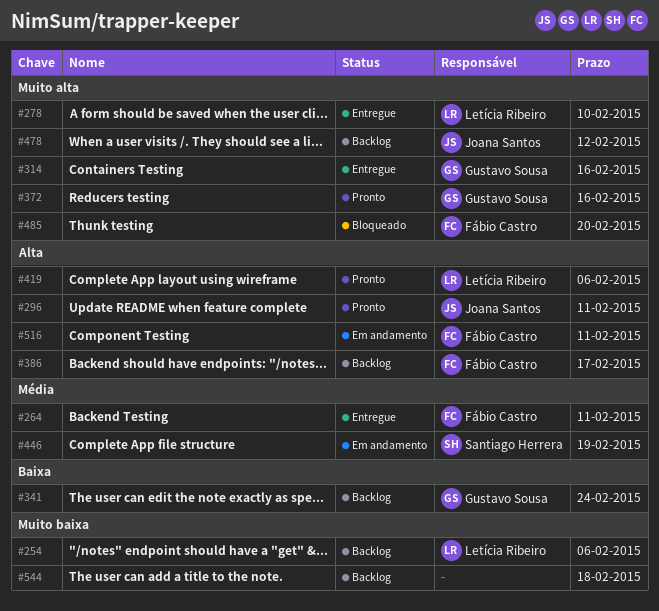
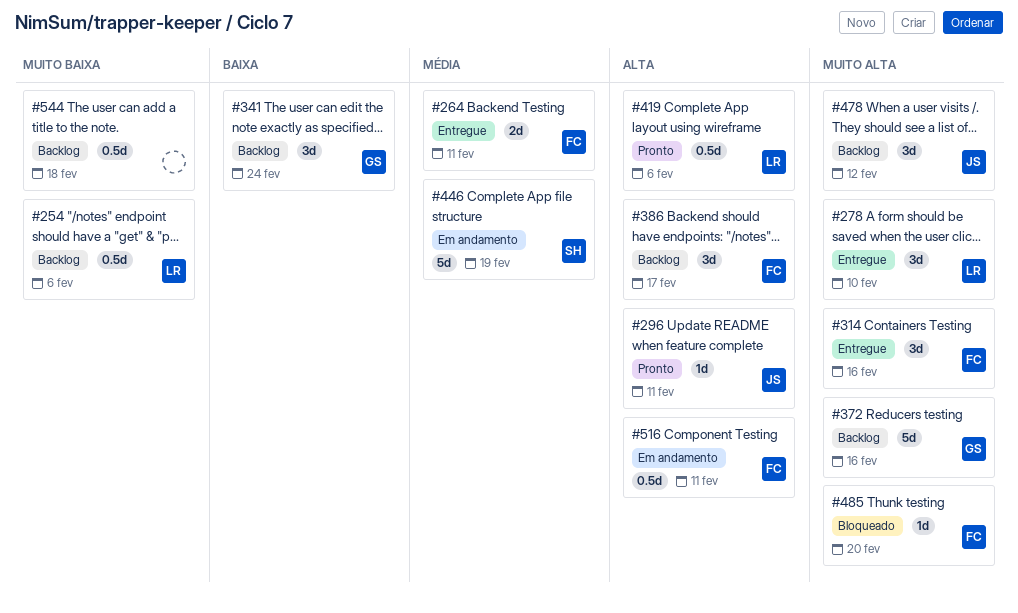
#314, owner: Gustavo Sousa -> Fábio Castro
#372, status: Pronto -> Backlog

